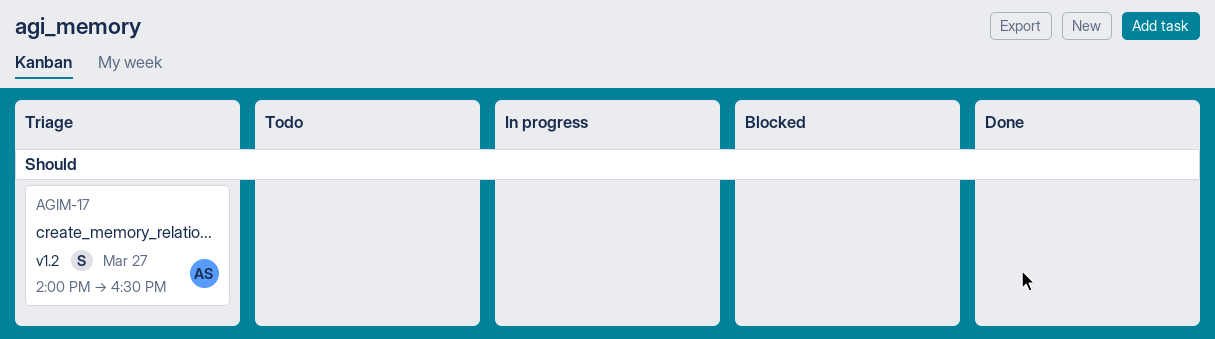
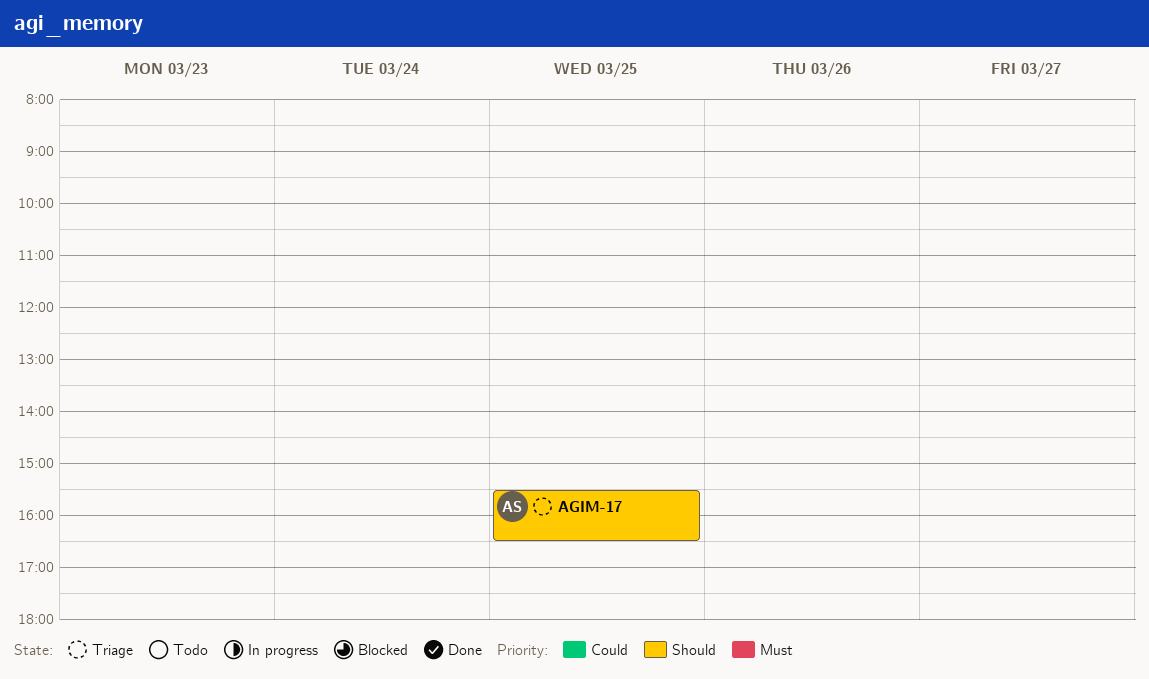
AGIM-17, day: Mar 27 -> Mar 25
AGIM-17, begins: 14:00 -> 15:30

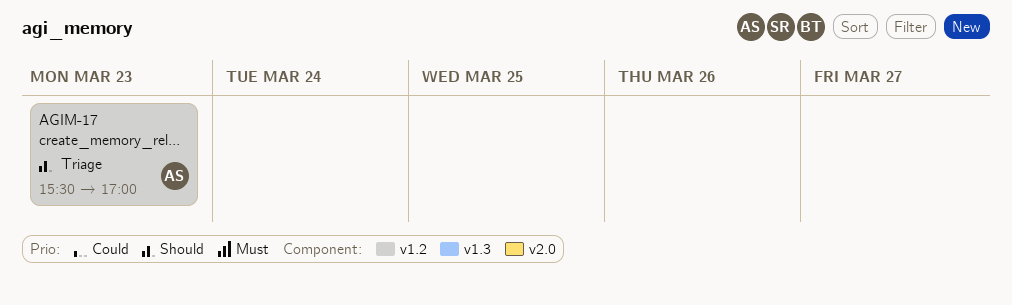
AGIM-17, day: Mar 25 -> Mar 23
AGIM-17, ends: 16:30 -> 17:00

